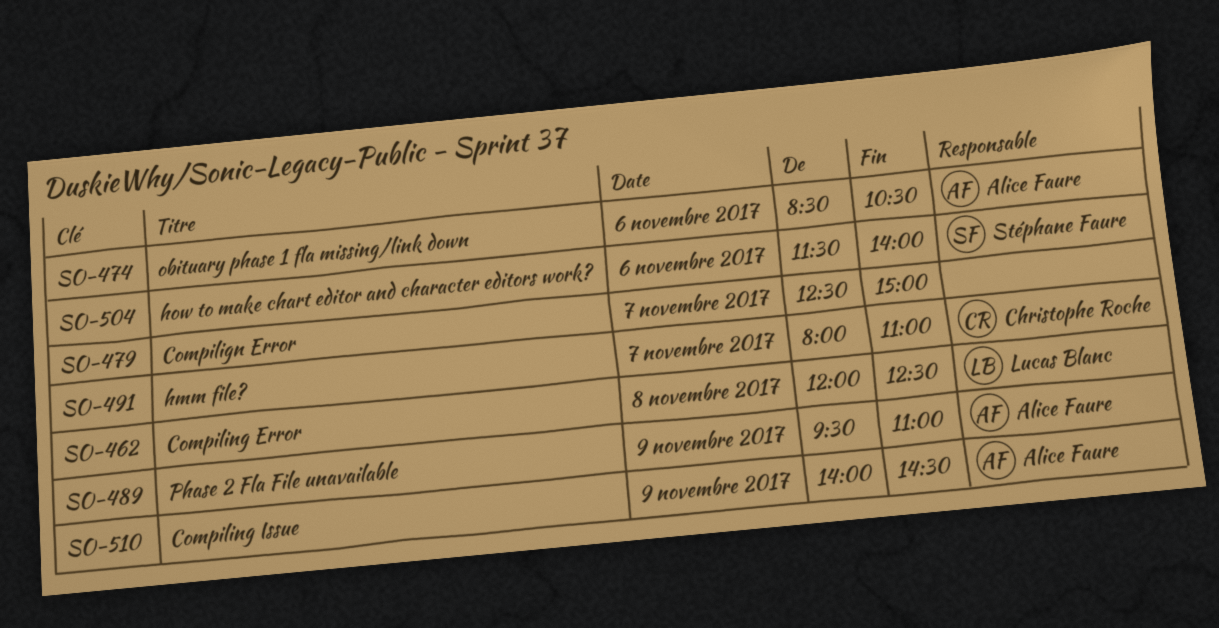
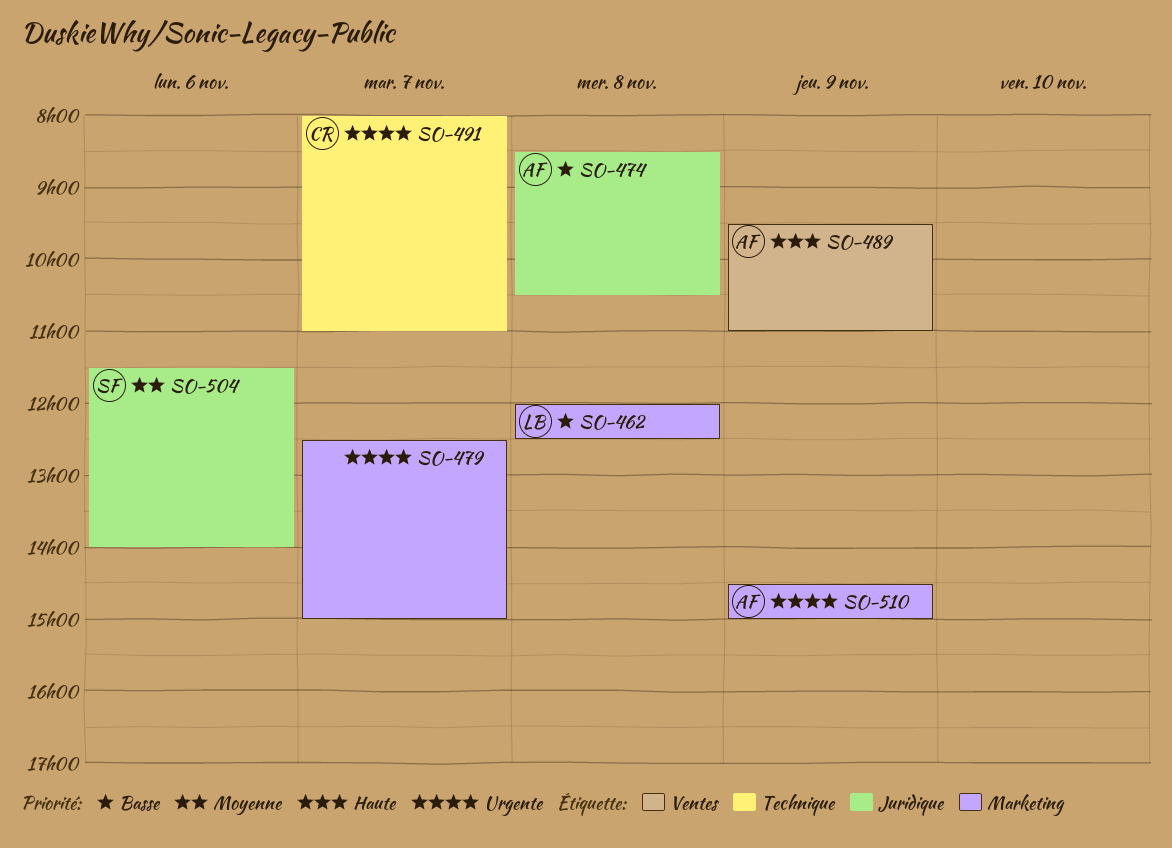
SO-474, day: Nov 6 -> Nov 8
SO-510, begins: 14:00 -> 14:30
SO-510, ends: 14:30 -> 15:00

